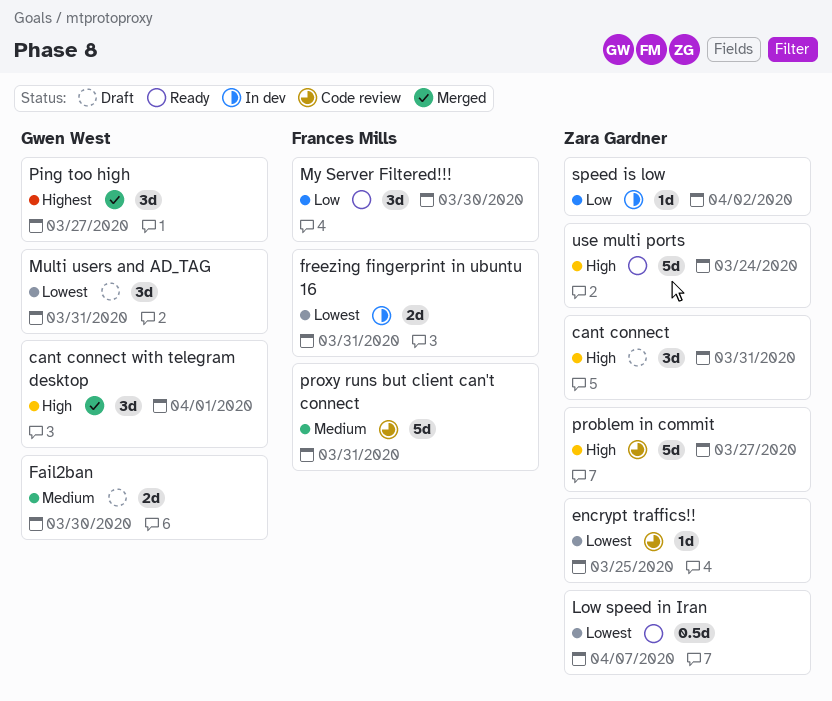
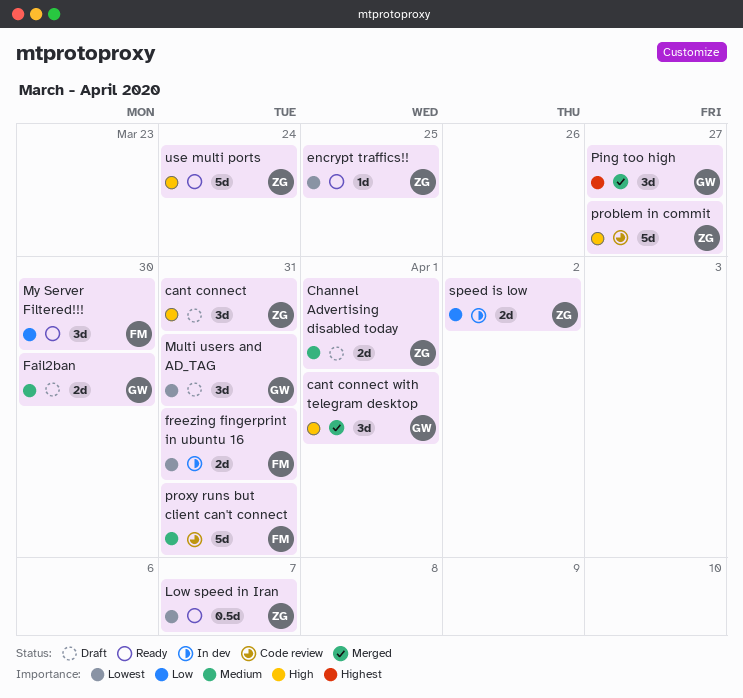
Channel Advertising disabled today: none -> present
encrypt traffics!!, status: Code review -> Ready
speed is low, estimate: 1d -> 2d

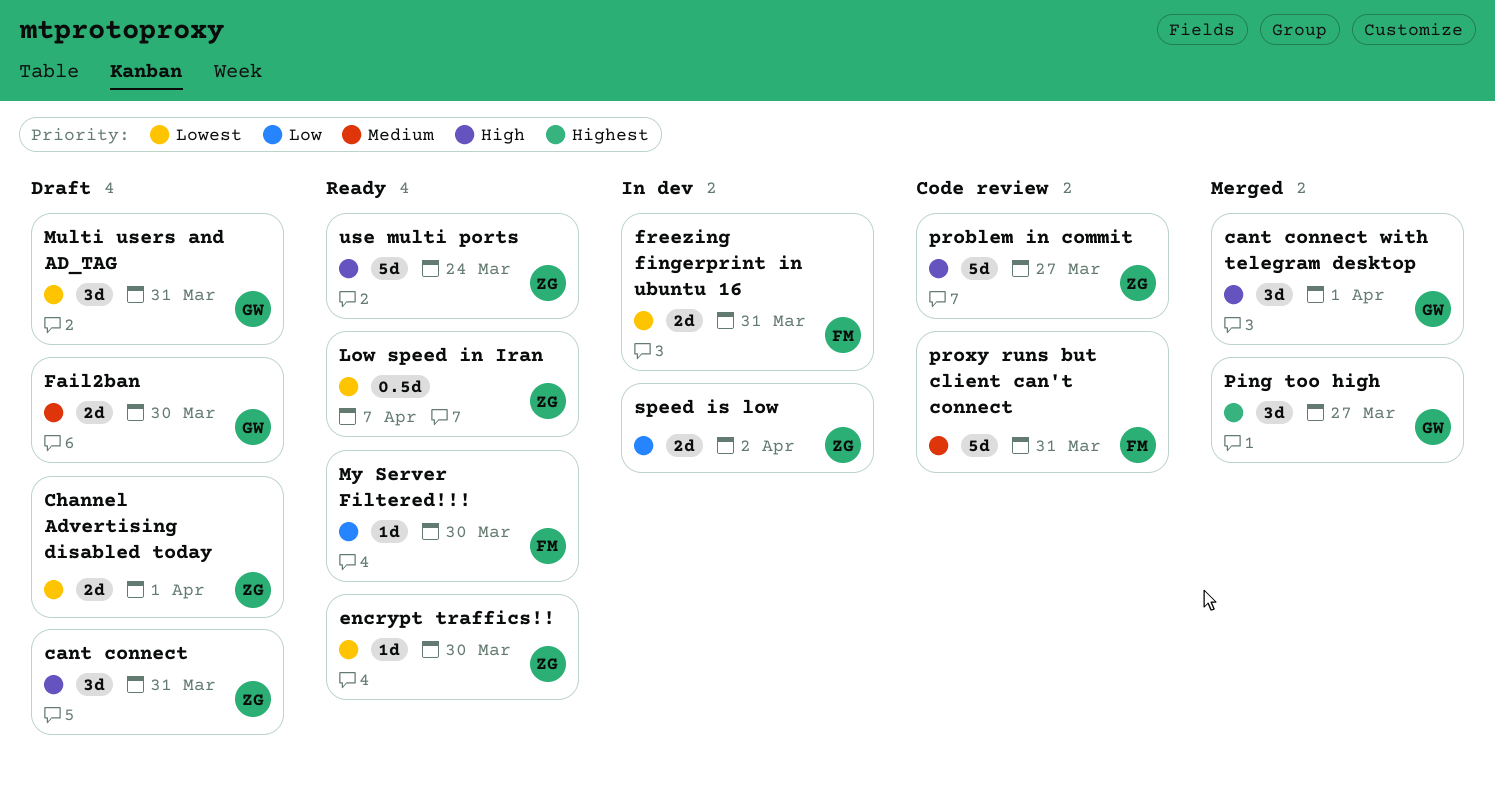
Channel Advertising disabled today, priority: Medium -> Lowest
encrypt traffics!!, due: Mar 25 -> Mar 30
My Server Filtered!!!, estimate: 3d -> 1d

